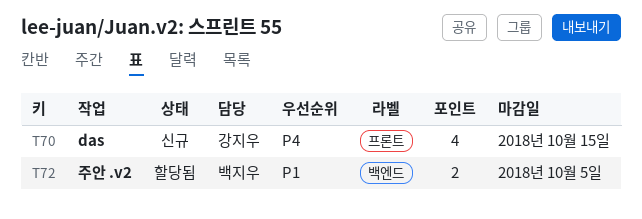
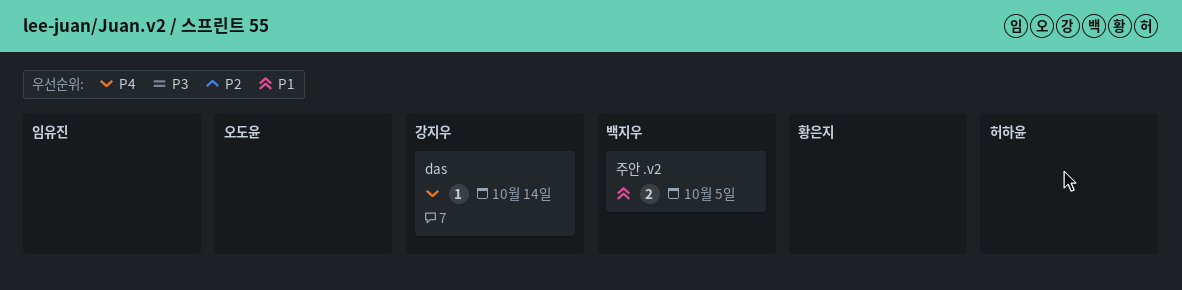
das, estimate: 4 -> 1
das, due: Oct 15 -> Oct 14

